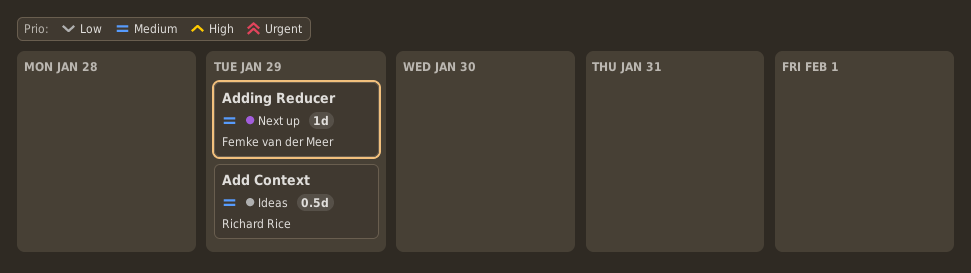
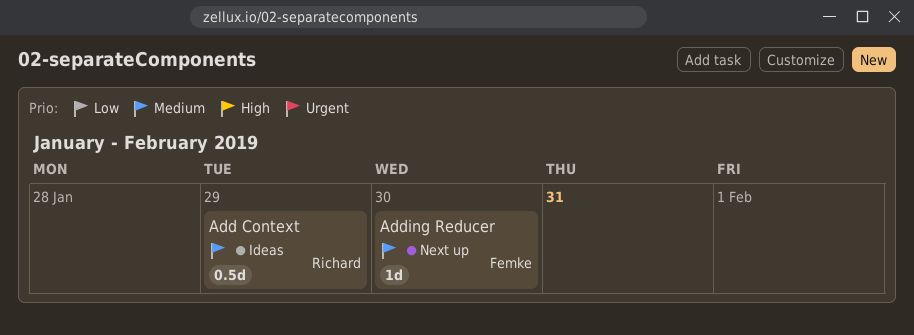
Adding Reducer, due: Jan 29 -> Jan 30

